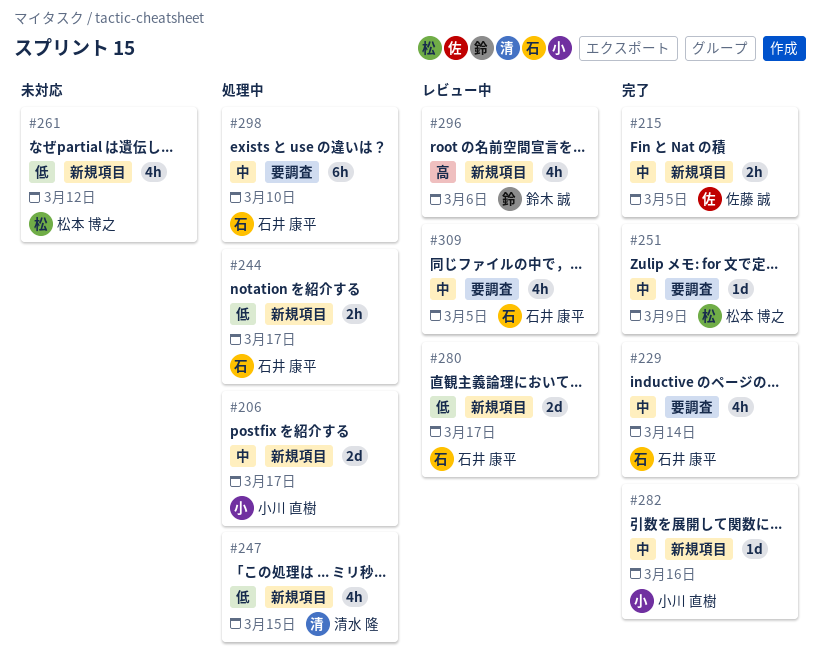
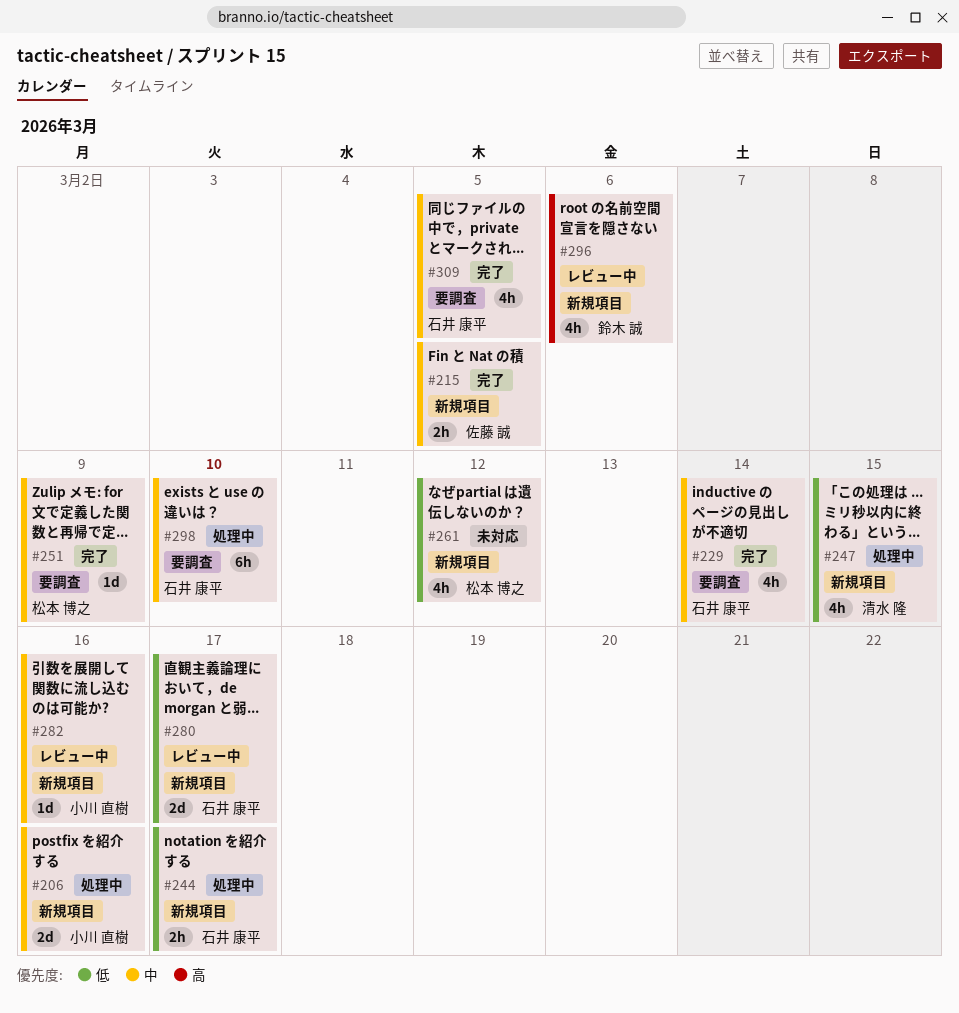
#206, due: Mar 17 -> Mar 16
#282, status: 完了 -> レビュー中
#309, status: レビュー中 -> 完了

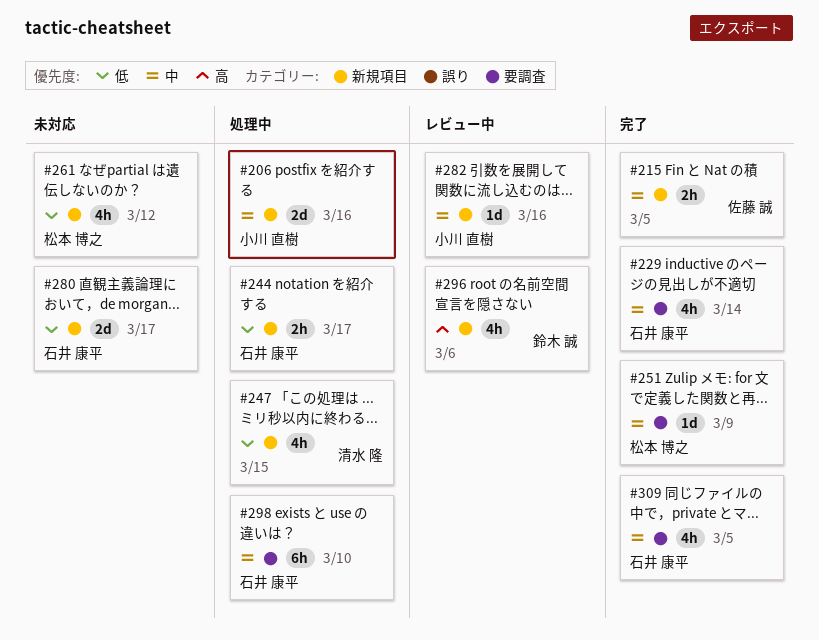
#280, status: レビュー中 -> 未対応

